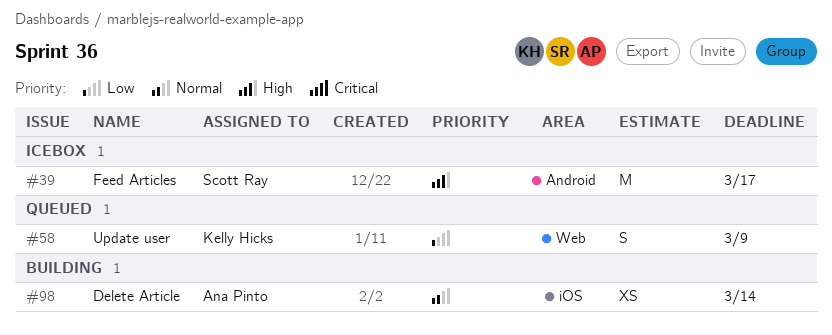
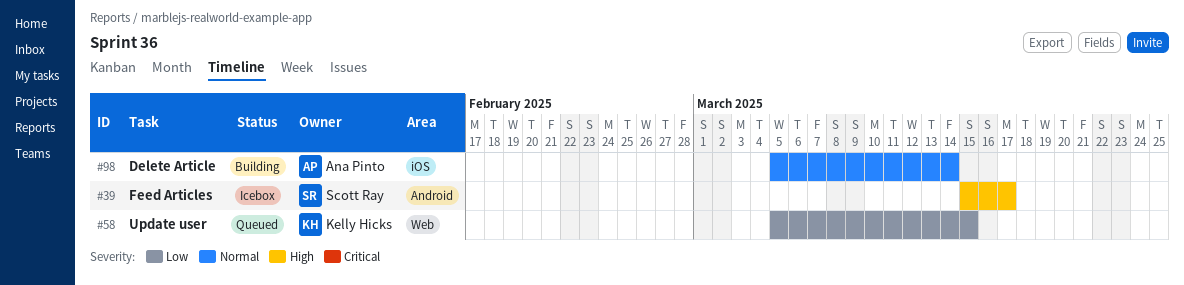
#58, due: Mar 9 -> Mar 15

